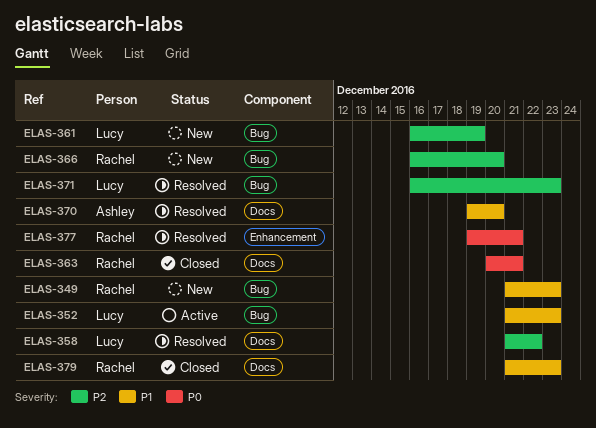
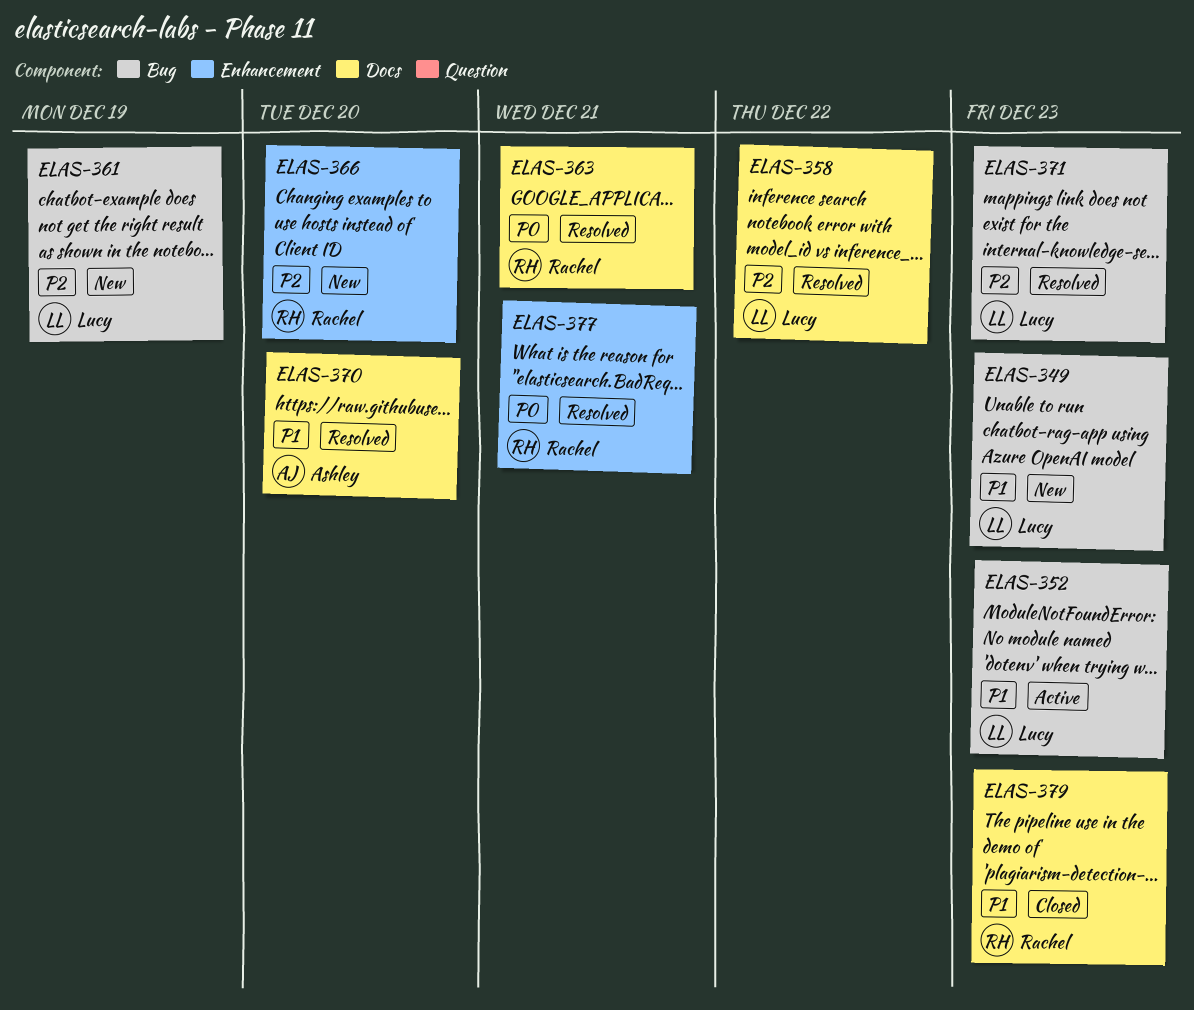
ELAS-349, owner: Rachel -> Lucy
ELAS-363, status: Closed -> Resolved
ELAS-366, label: Bug -> Enhancement

